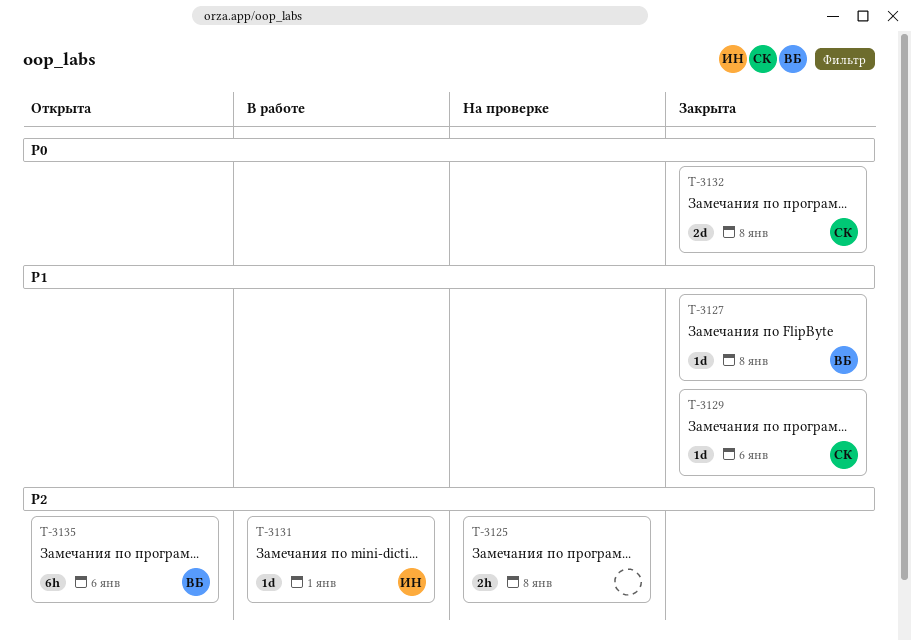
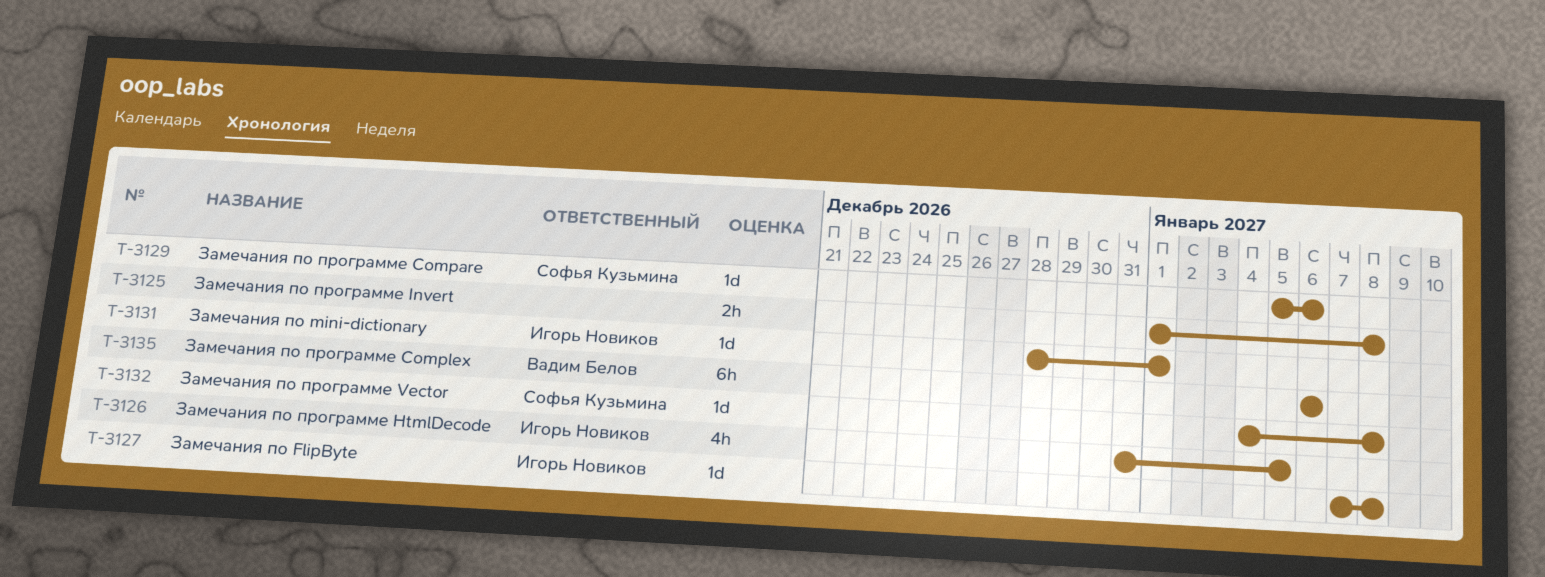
T-3126: none -> present
T-3127, owner: Вадим Белов -> Игорь Новиков
T-3132, estimate: 2d -> 1d

